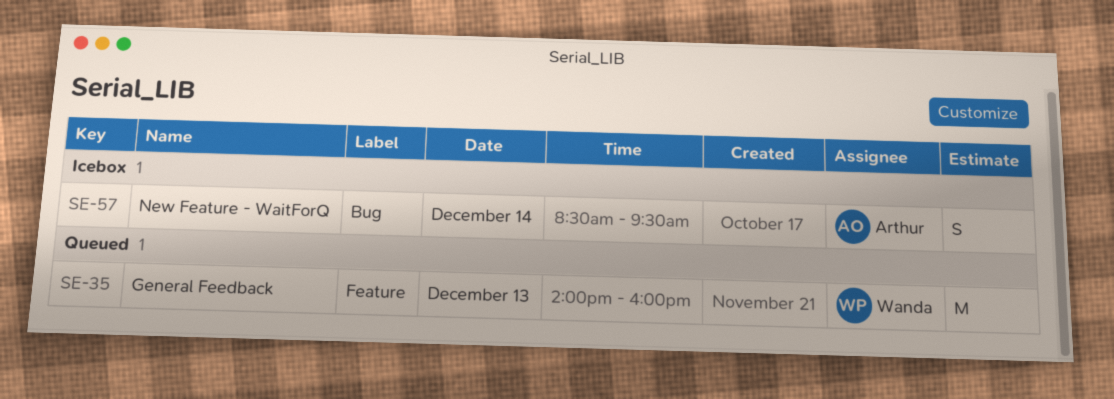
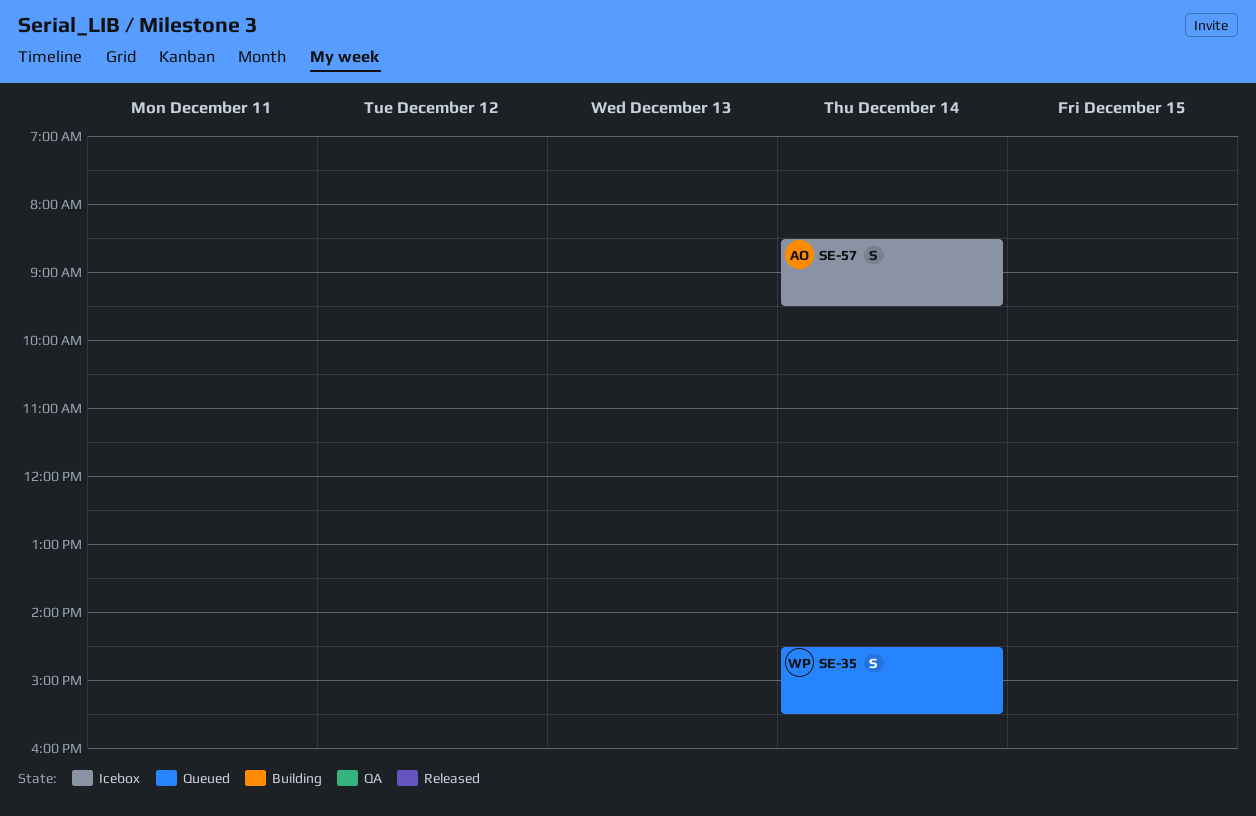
SE-35, estimate: M -> S
SE-35, day: Dec 13 -> Dec 14
SE-35, begins: 14:00 -> 14:30
SE-35, ends: 16:00 -> 15:30

